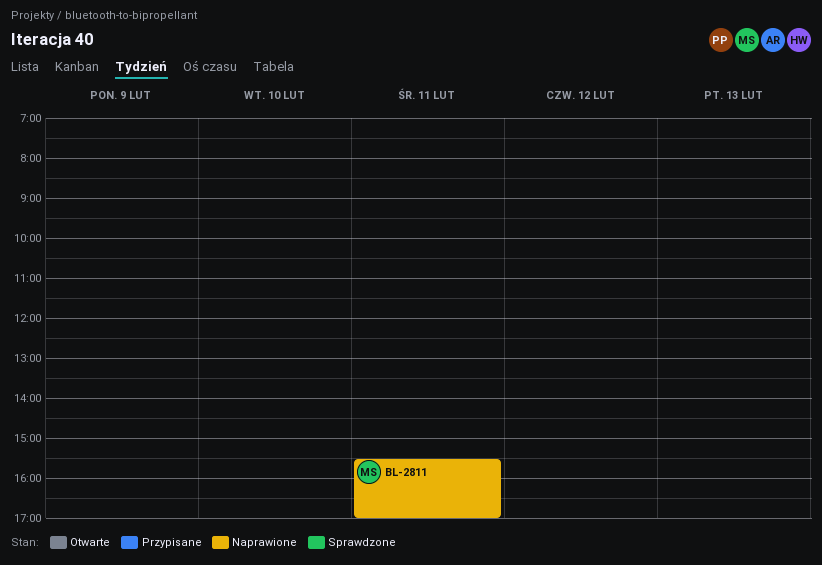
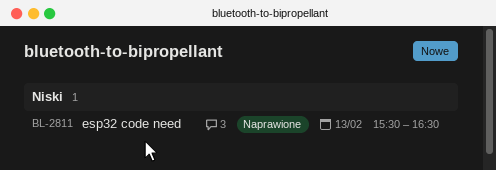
BL-2811, day: Feb 11 -> Feb 13
BL-2811, ends: 17:00 -> 16:30

